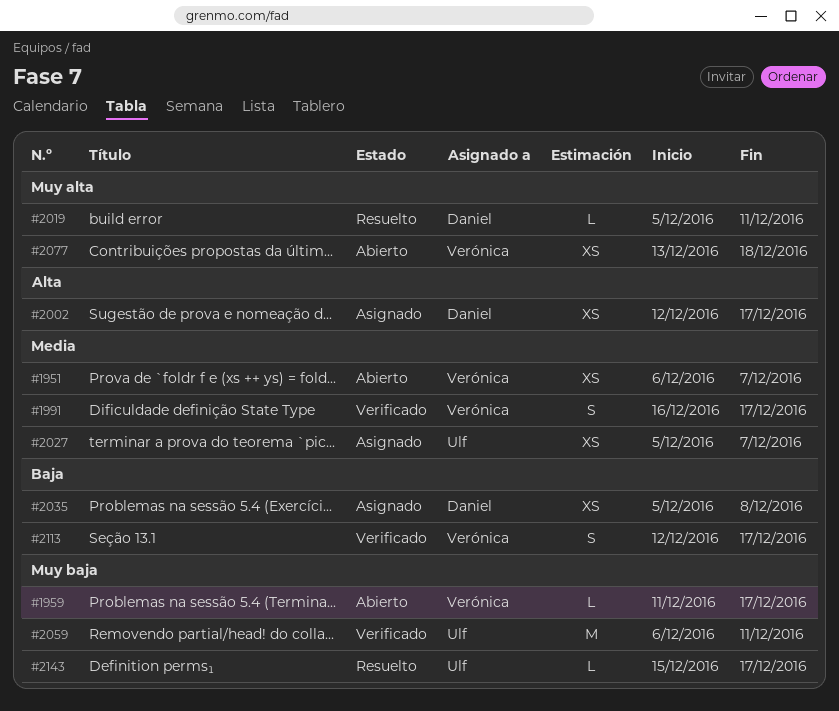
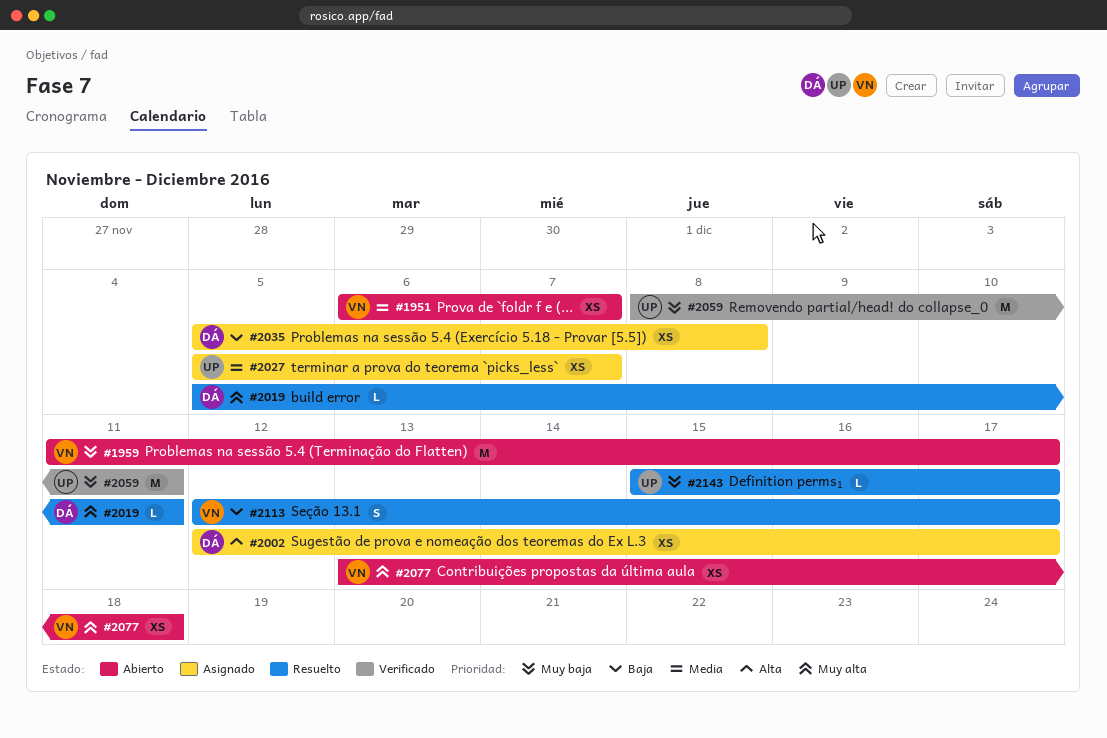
#1959, estimate: L -> M
#1991: present -> none
#2059, start: Dec 6 -> Dec 8
#2113, status: Verificado -> Resuelto

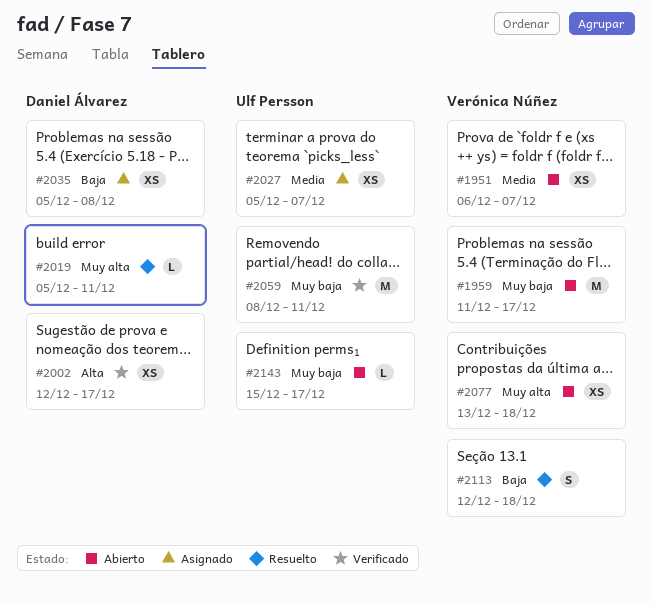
#2002, status: Asignado -> Verificado
#2113, due: Dec 17 -> Dec 18
#2143, status: Resuelto -> Abierto

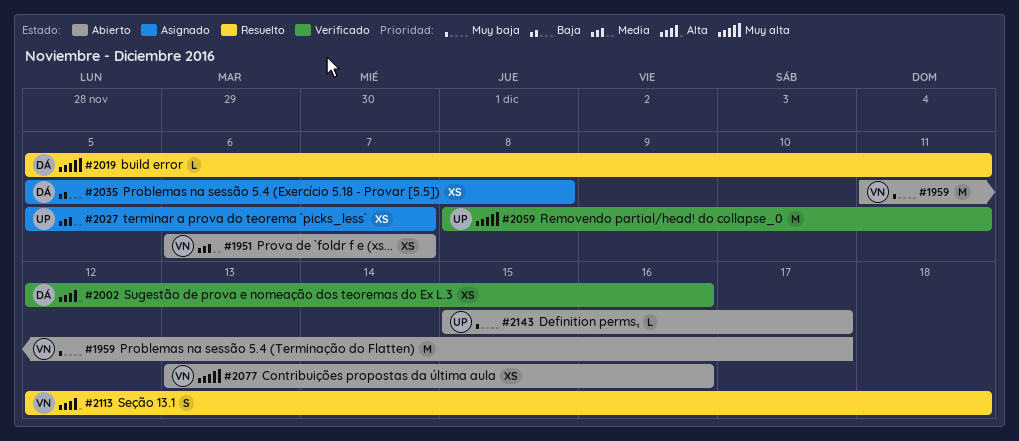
#2002, due: Dec 17 -> Dec 16
#2059, priority: Muy baja -> Muy alta
#2077, due: Dec 18 -> Dec 16
#2113, priority: Baja -> Alta

